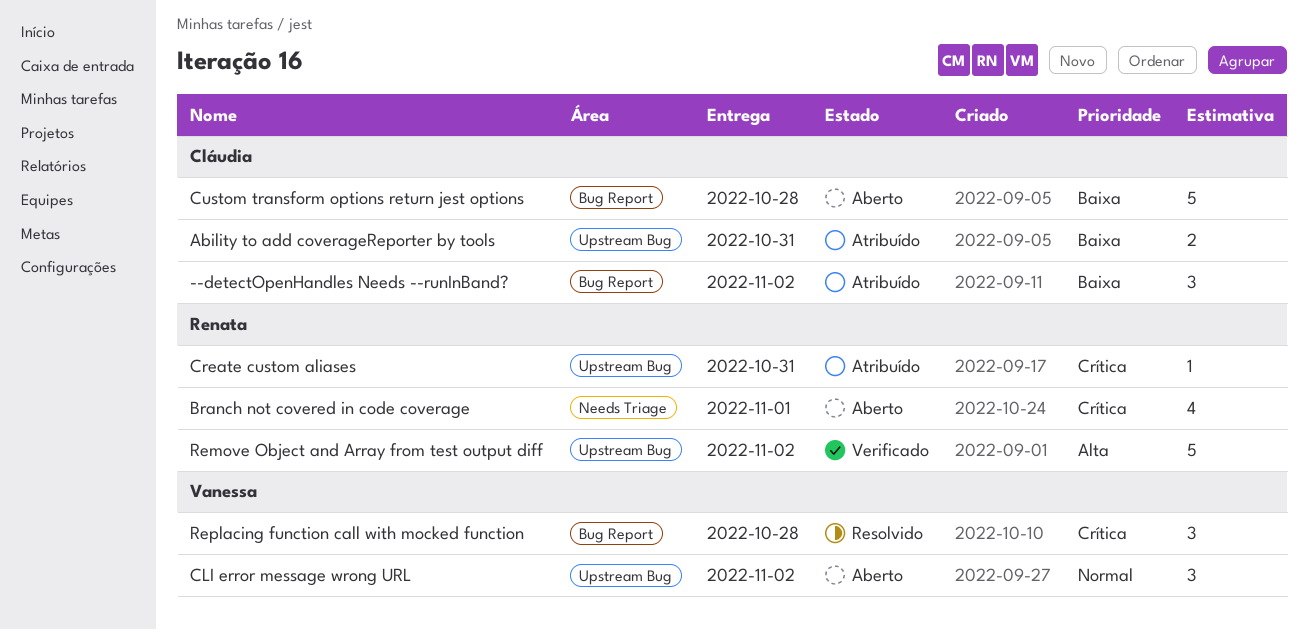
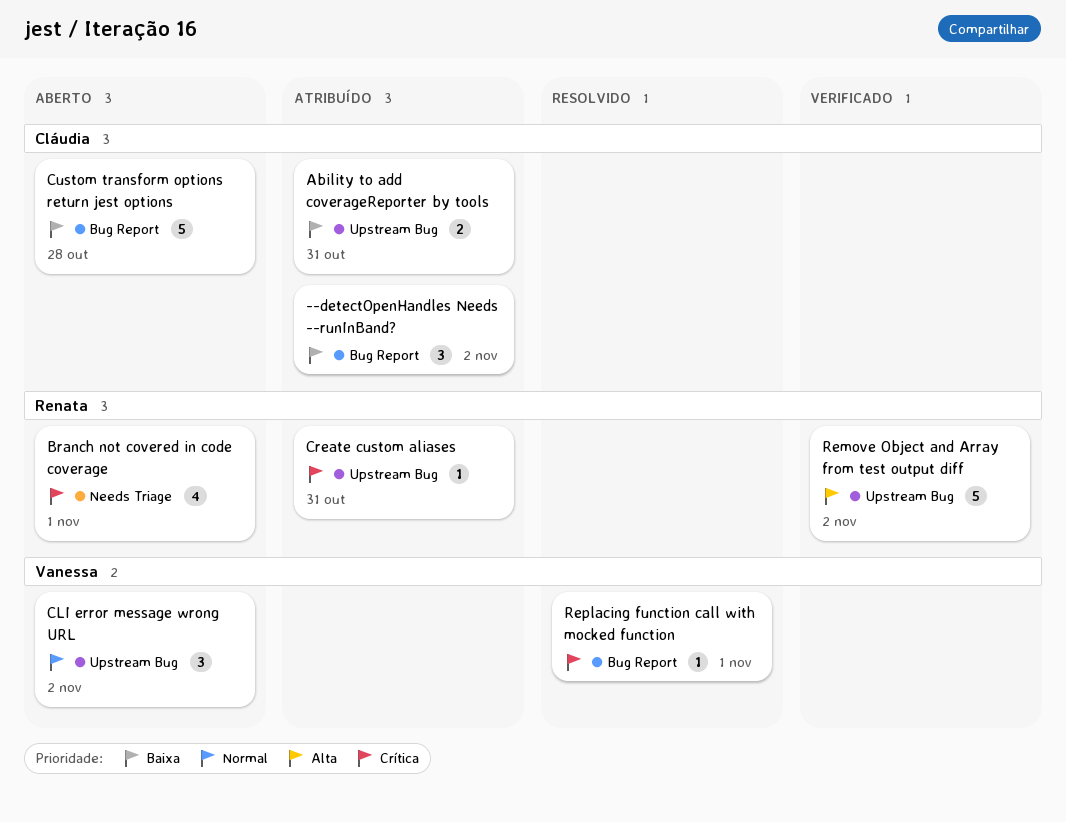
Replacing function call with mocked function, estimate: 3 -> 1
Replacing function call with mocked function, due: Oct 28 -> Nov 1

